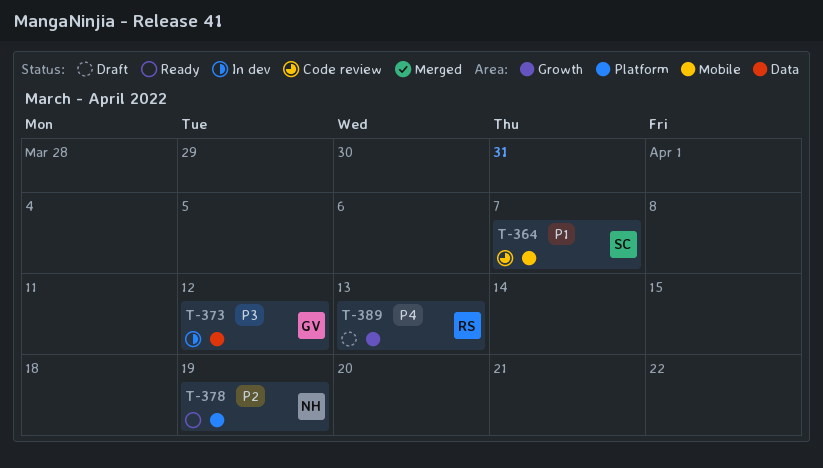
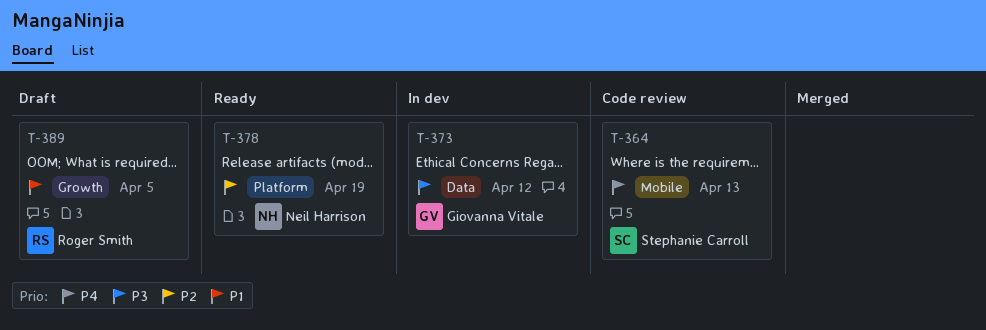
T-364, priority: P1 -> P4
T-364, due: Apr 7 -> Apr 13
T-389, priority: P4 -> P1
T-389, due: Apr 13 -> Apr 5

